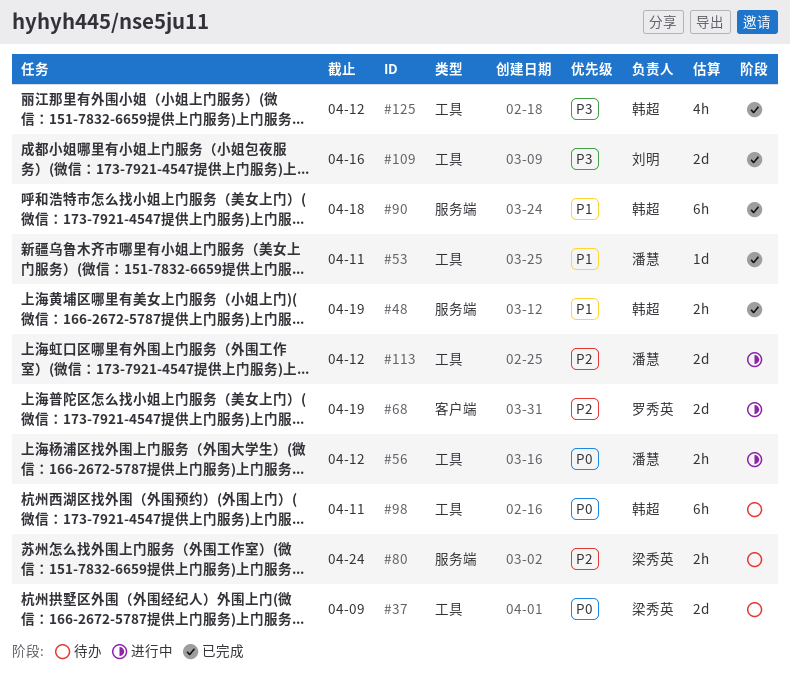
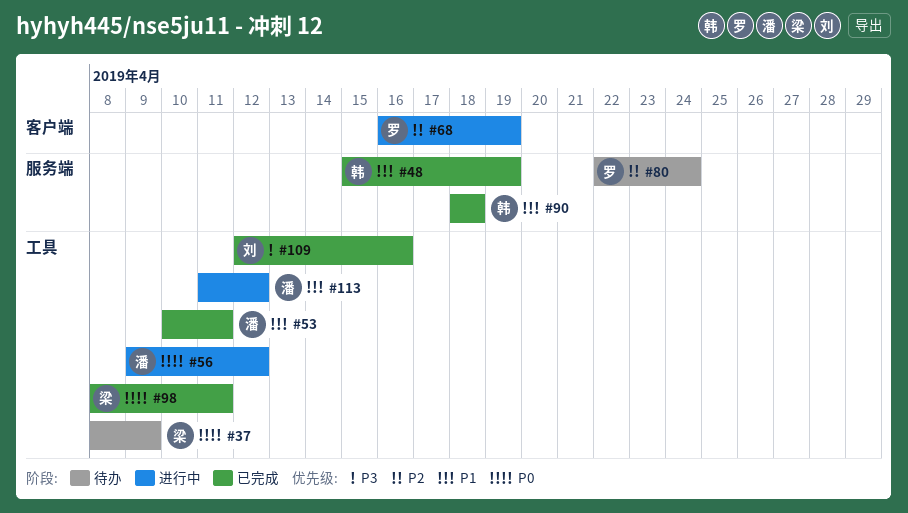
#80, owner: 梁秀英 -> 罗秀英
#98, status: 待办 -> 已完成
#98, owner: 韩超 -> 梁秀英
#113, priority: P2 -> P1
#125: present -> none

